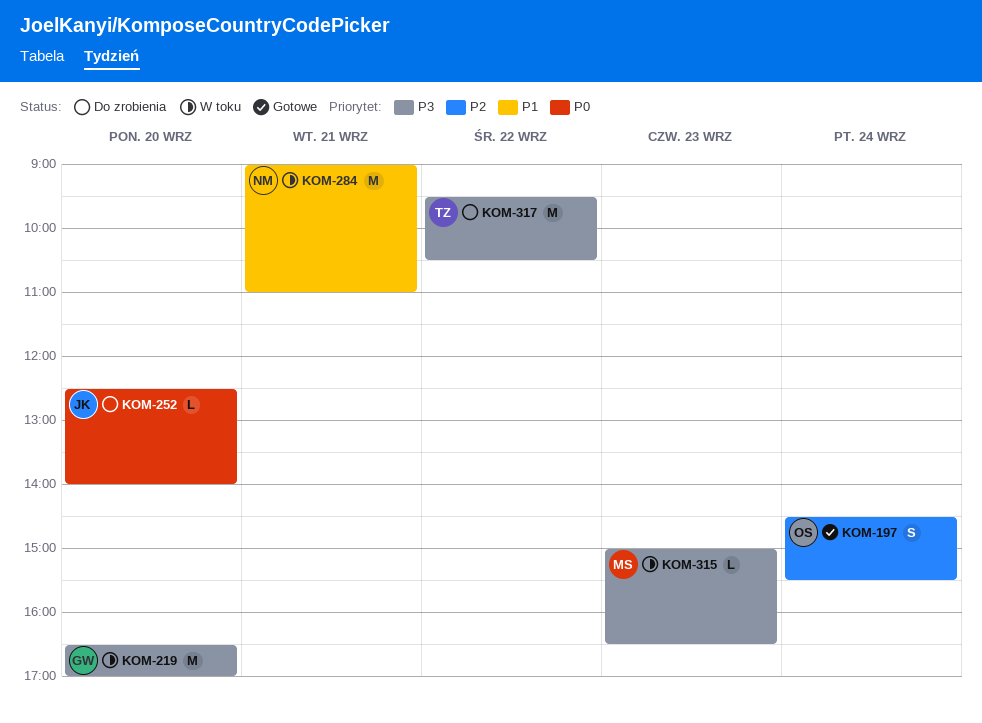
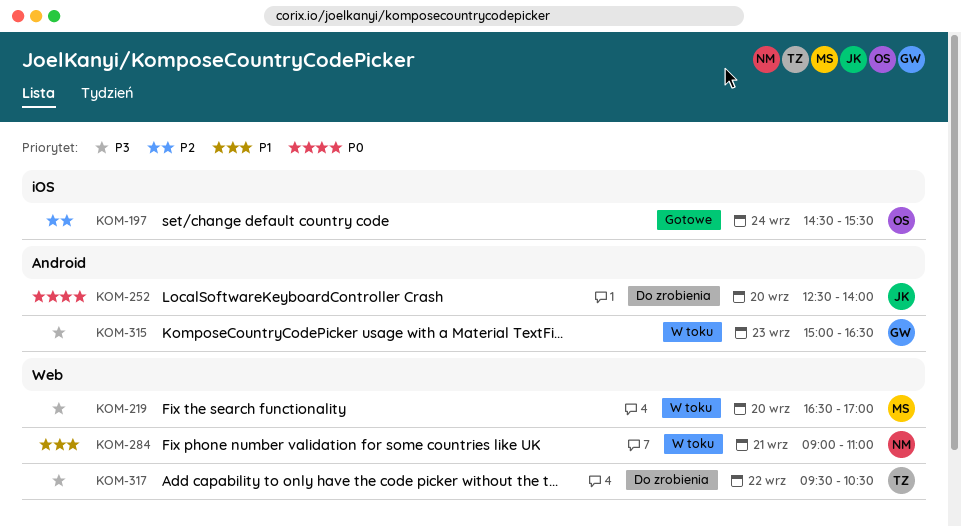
KOM-219, owner: GW -> MS
KOM-315, owner: MS -> GW

